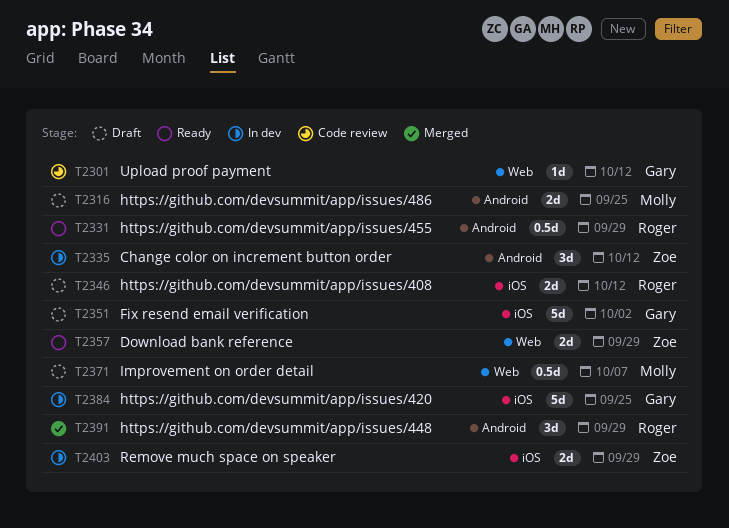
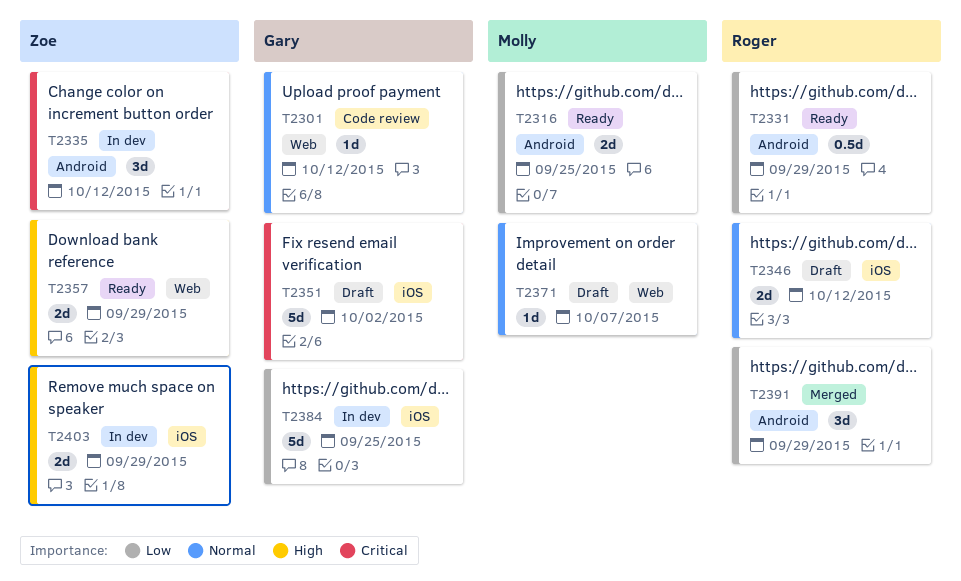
T2316, status: Draft -> Ready
T2371, estimate: 0.5d -> 1d

